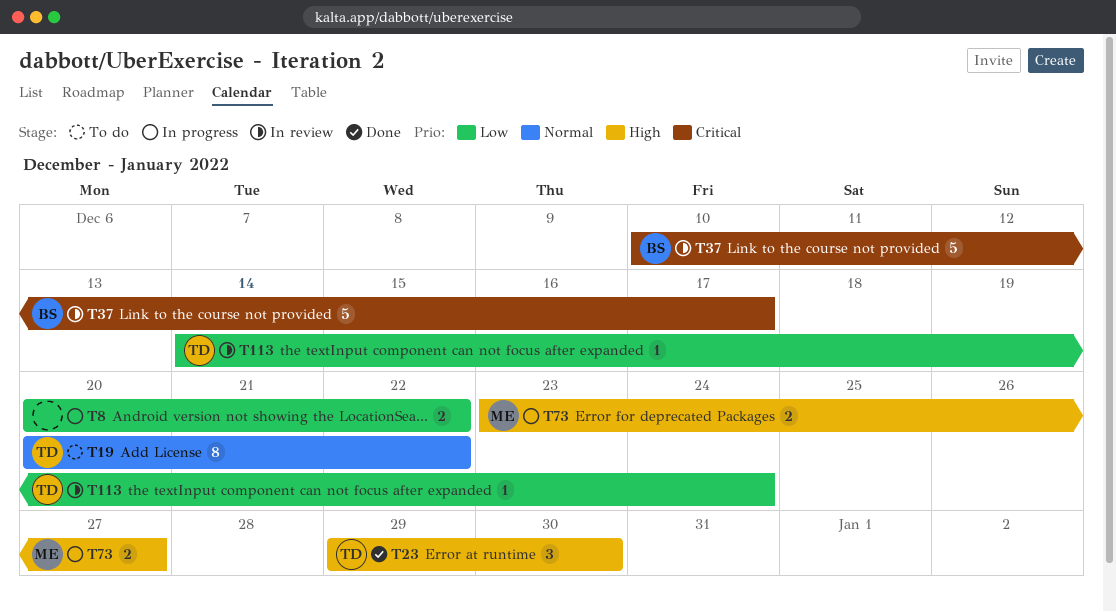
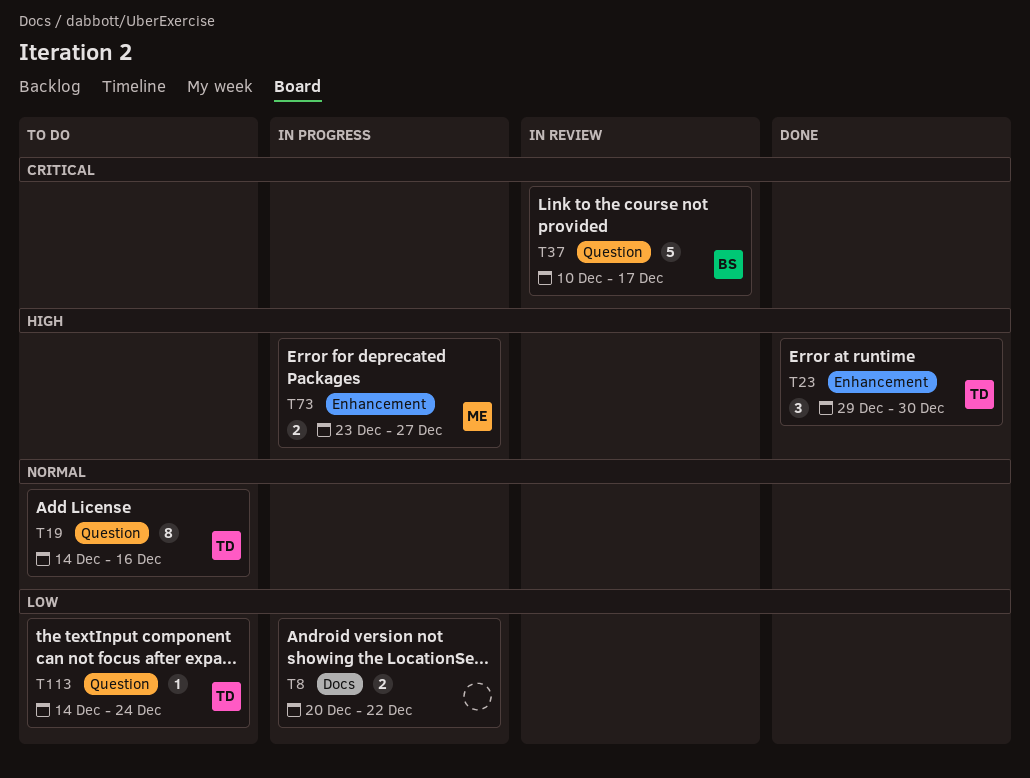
T19, start: Dec 20 -> Dec 14
T19, due: Dec 22 -> Dec 16
T113, status: In review -> To do

